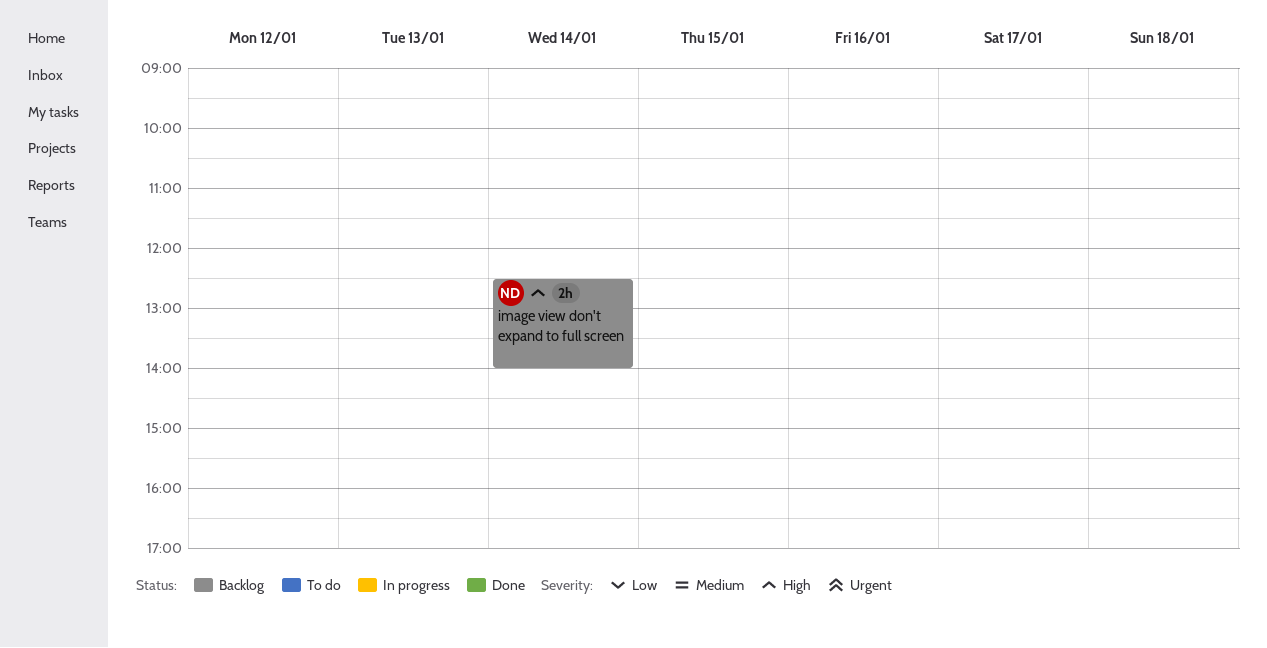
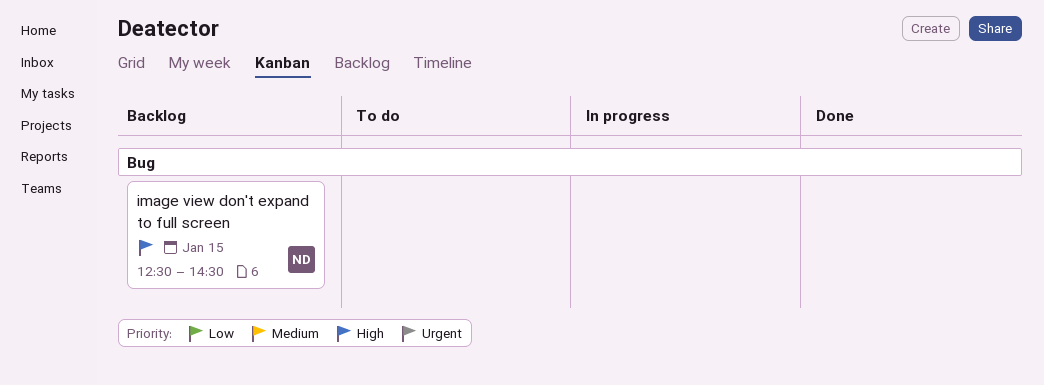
image view don't expand to full screen, day: Jan 14 -> Jan 15
image view don't expand to full screen, ends: 14:00 -> 14:30

